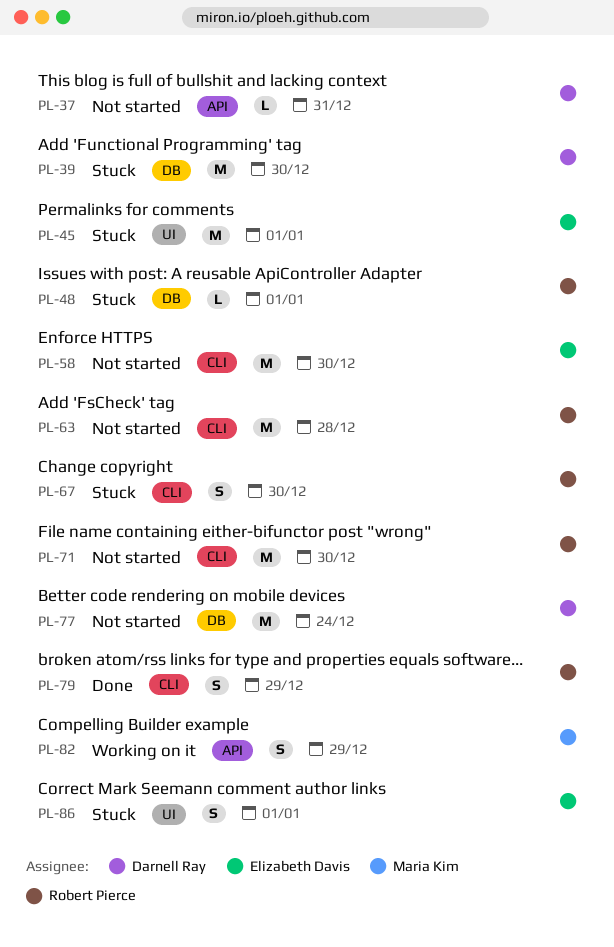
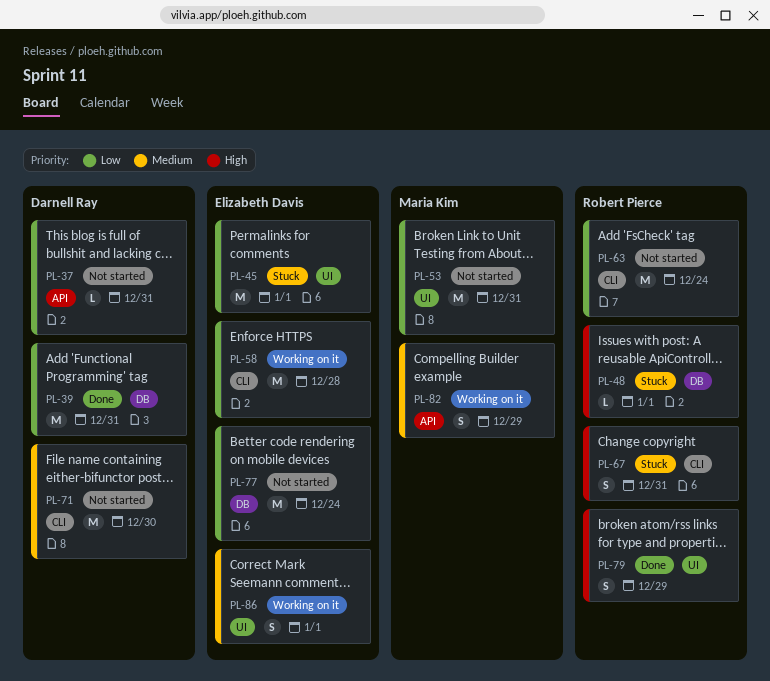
PL-39, status: Stuck -> Done
PL-39, due: Dec 30 -> Dec 31
PL-53: none -> present
PL-58, status: Not started -> Working on it
PL-58, due: Dec 30 -> Dec 28
PL-63, due: Dec 28 -> Dec 24
PL-67, due: Dec 30 -> Dec 31
PL-71, owner: Robert Pierce -> Darnell Ray
PL-77, owner: Darnell Ray -> Elizabeth Davis
PL-79, label: CLI -> UI
PL-86, status: Stuck -> Working on it

